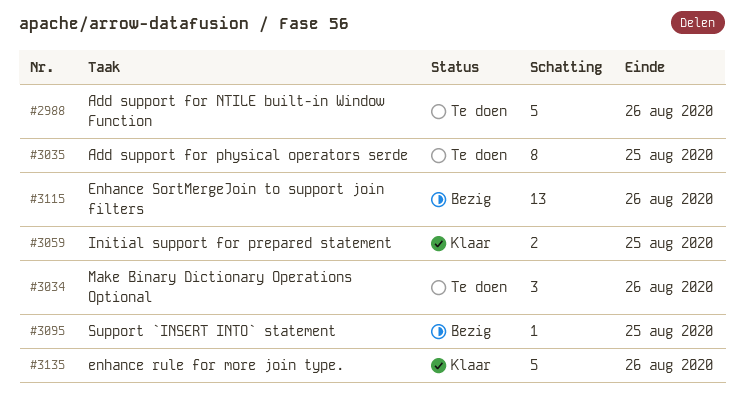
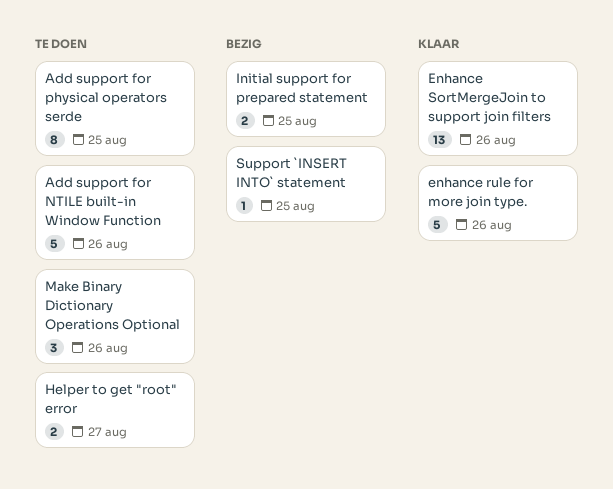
Enhance SortMergeJoin to support join filters, status: Bezig -> Klaar
Helper to get "root" error: none -> present
Initial support for prepared statement, status: Klaar -> Bezig

